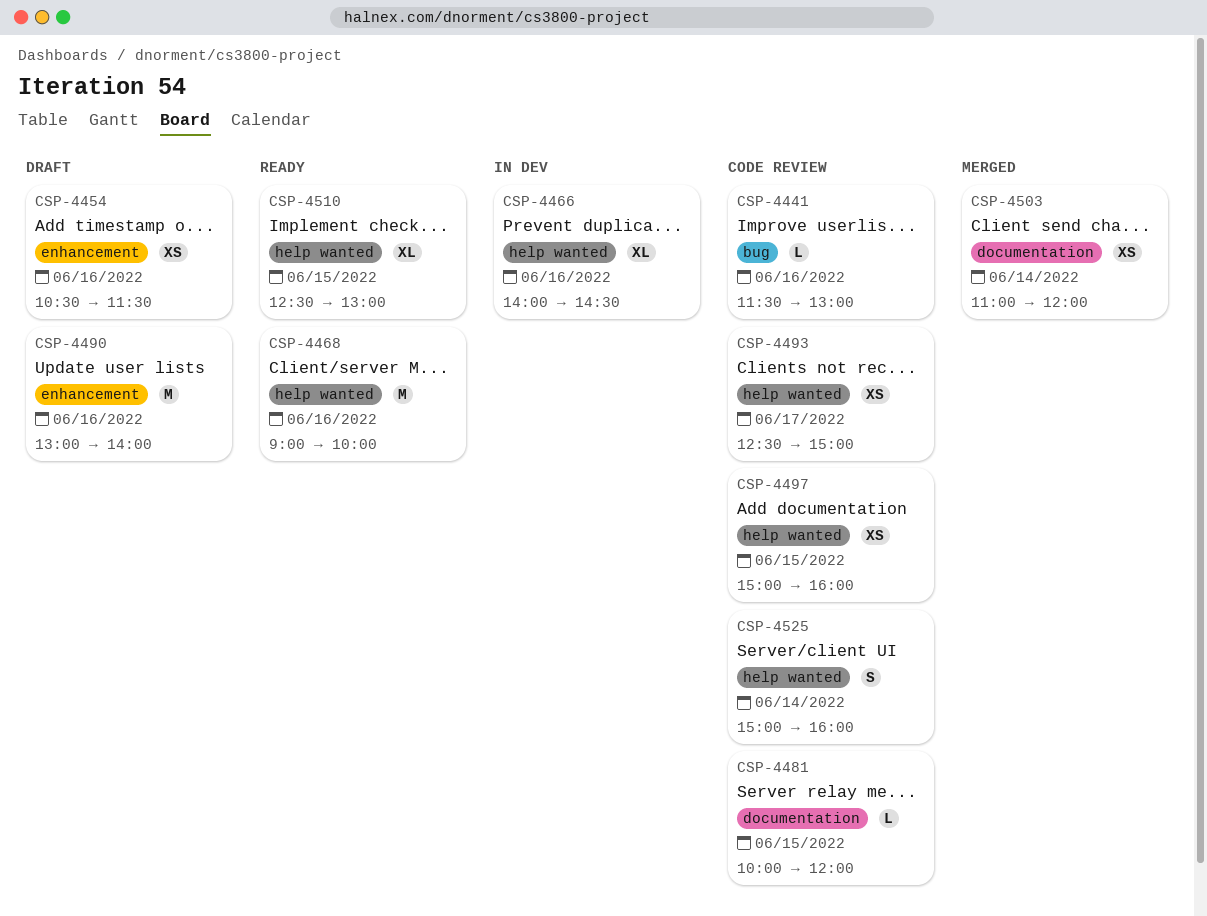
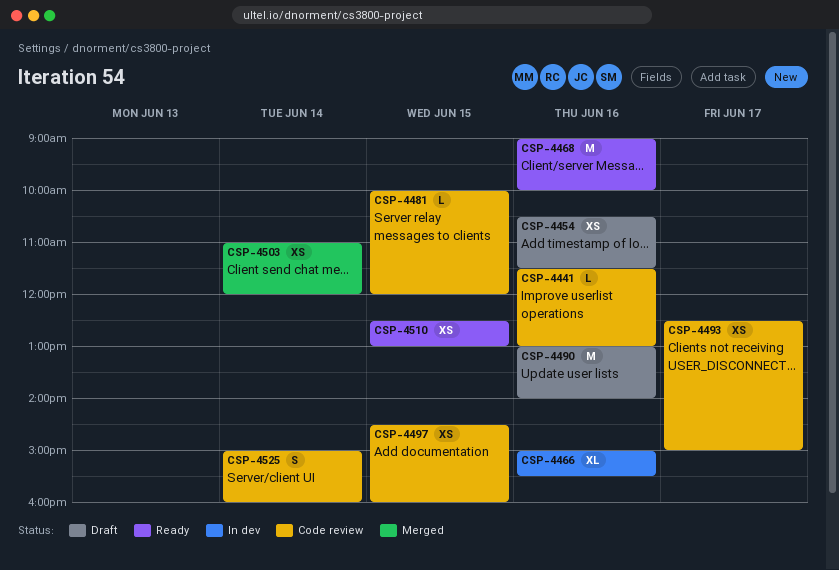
CSP-4466, begins: 14:00 -> 15:00
CSP-4466, ends: 14:30 -> 15:30
CSP-4497, begins: 15:00 -> 14:30
CSP-4510, estimate: XL -> XS

